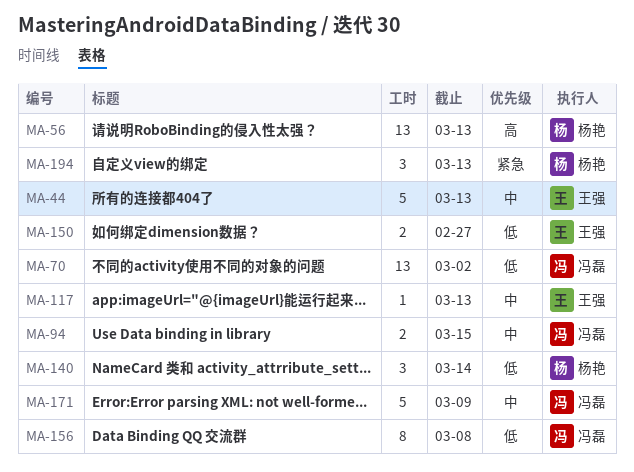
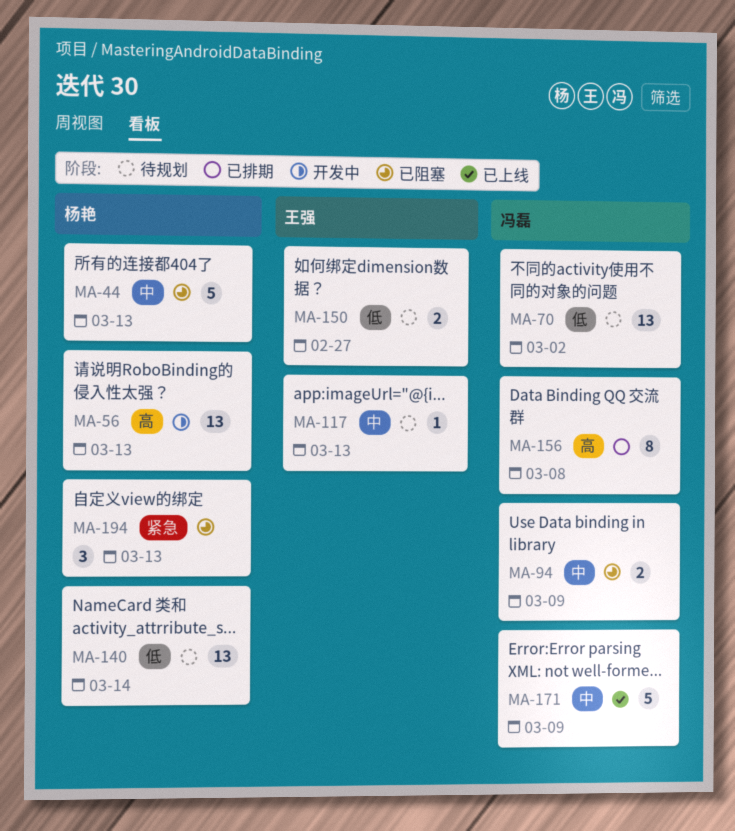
MA-44, owner: 王强 -> 杨艳
MA-94, due: Mar 15 -> Mar 9
MA-140, estimate: 3 -> 13
MA-156, priority: 低 -> 高

